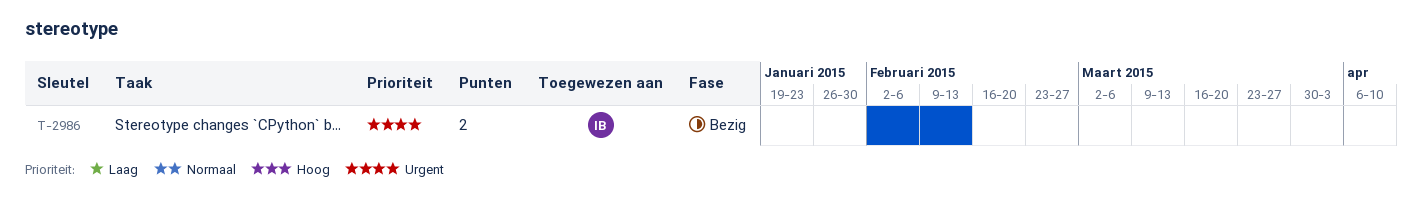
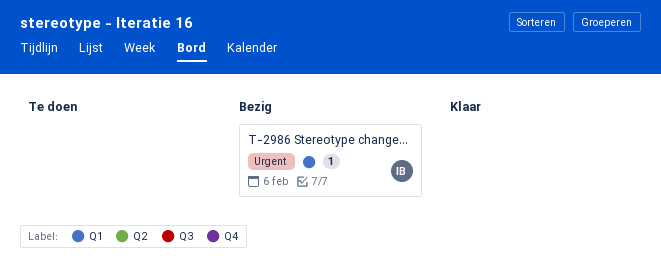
T-2986, estimate: 2 -> 1
T-2986, due: Feb 13 -> Feb 6

